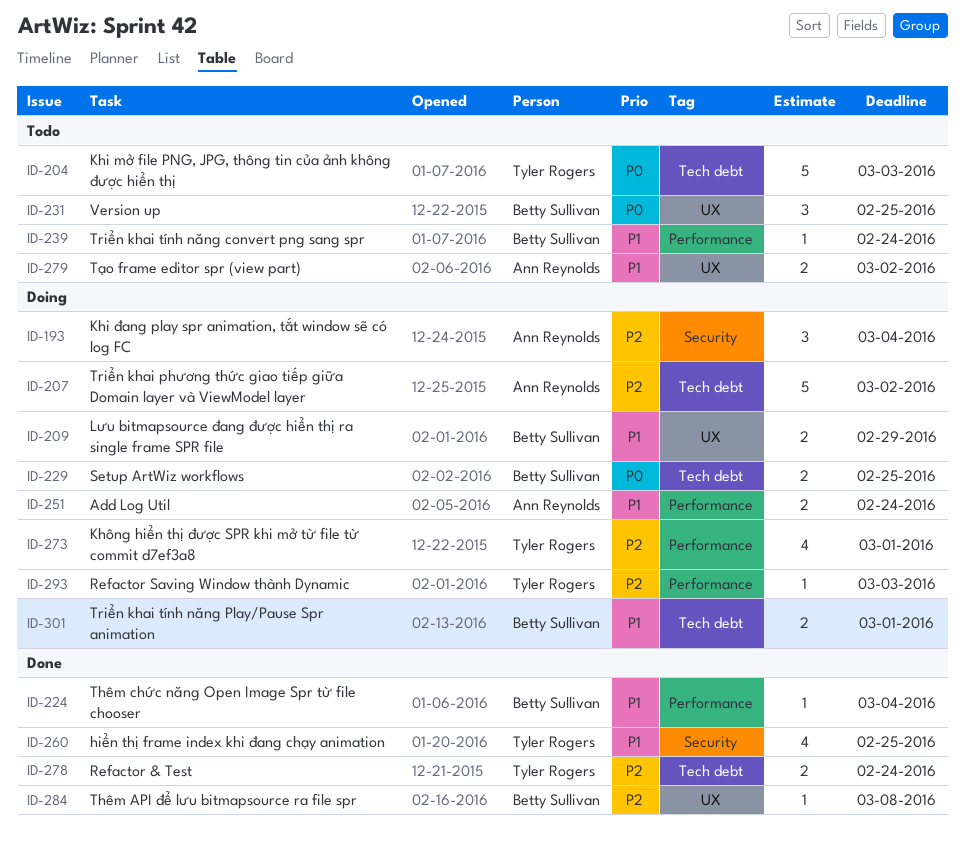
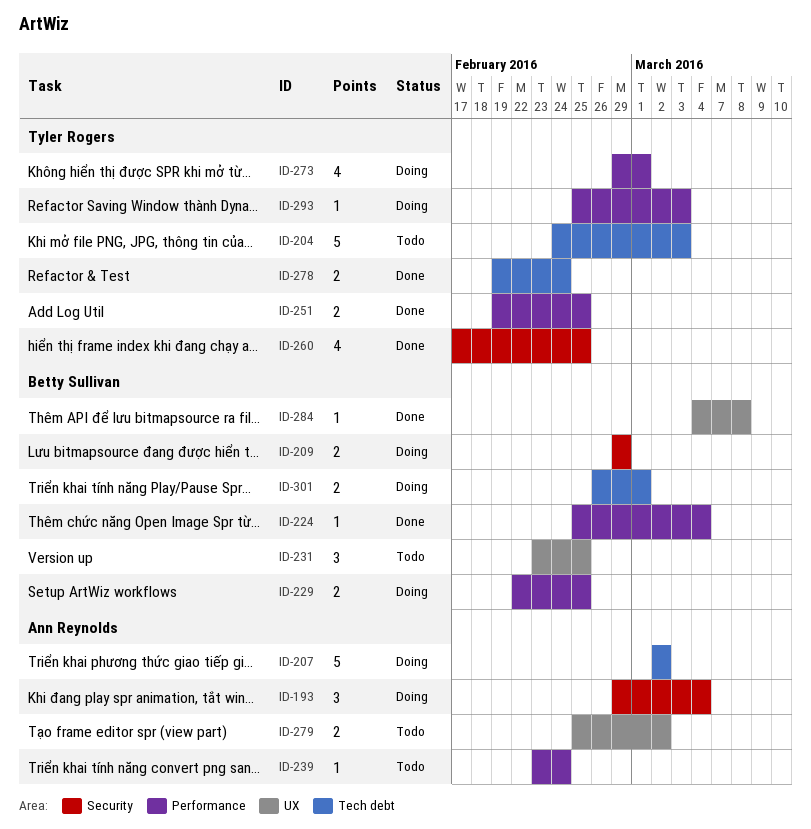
ID-209, label: UX -> Security
ID-229, label: Tech debt -> Performance
ID-239, owner: Betty Sullivan -> Ann Reynolds
ID-251, status: Doing -> Done
ID-251, owner: Ann Reynolds -> Tyler Rogers
ID-251, due: Feb 24 -> Feb 25

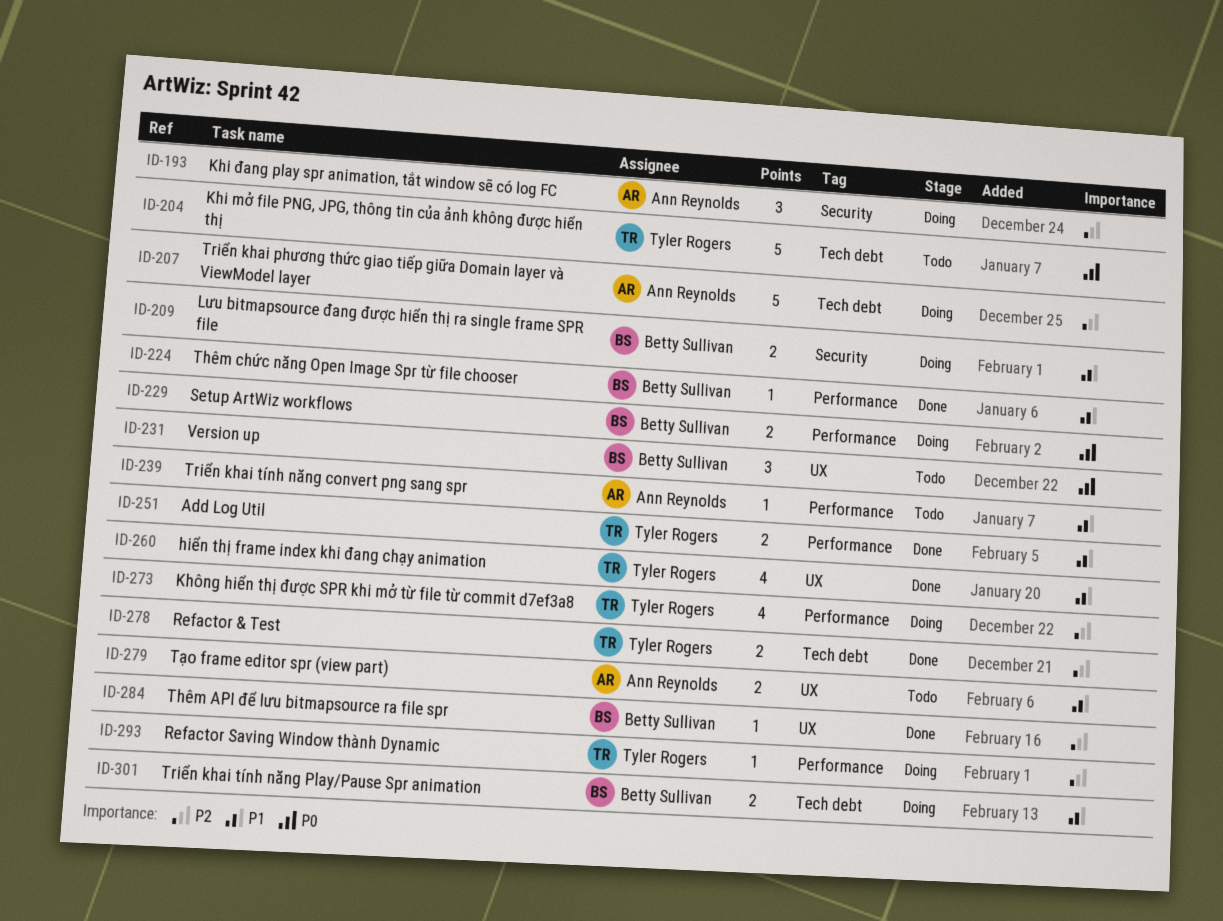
ID-260, label: Security -> UX

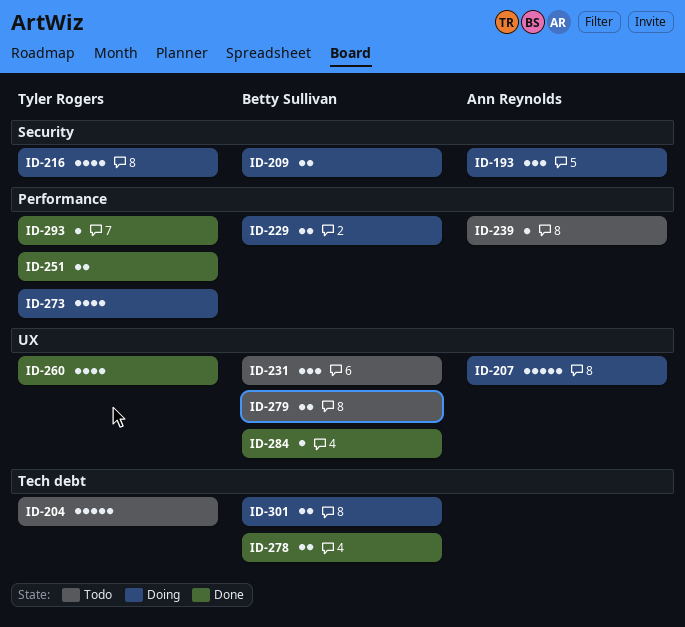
ID-207, label: Tech debt -> UX
ID-216: none -> present
ID-224: present -> none
ID-278, owner: Tyler Rogers -> Betty Sullivan
ID-279, owner: Ann Reynolds -> Betty Sullivan
ID-293, status: Doing -> Done

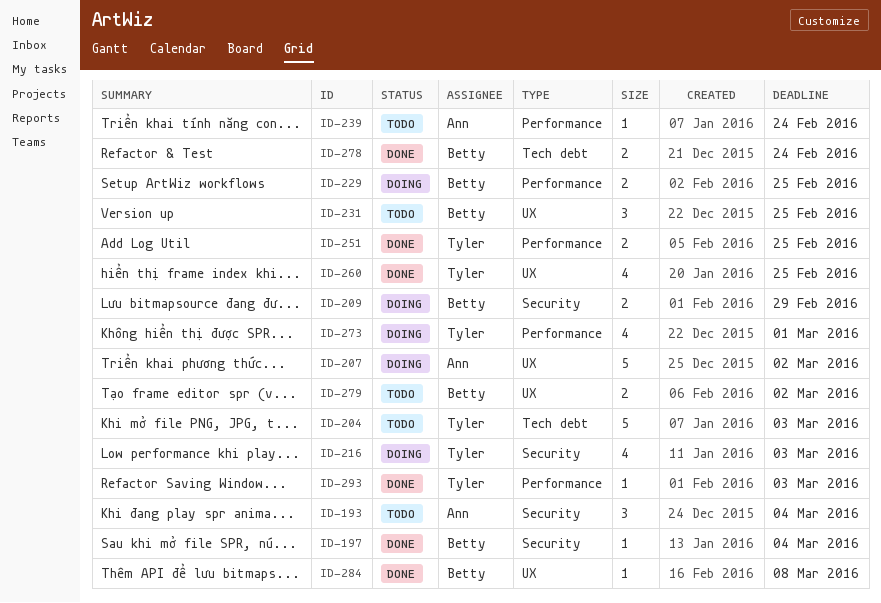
ID-193, status: Doing -> Todo
ID-197: none -> present
ID-301: present -> none

